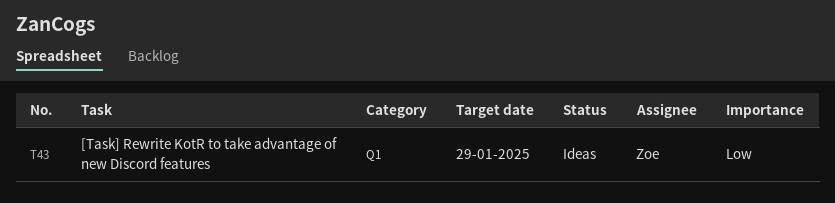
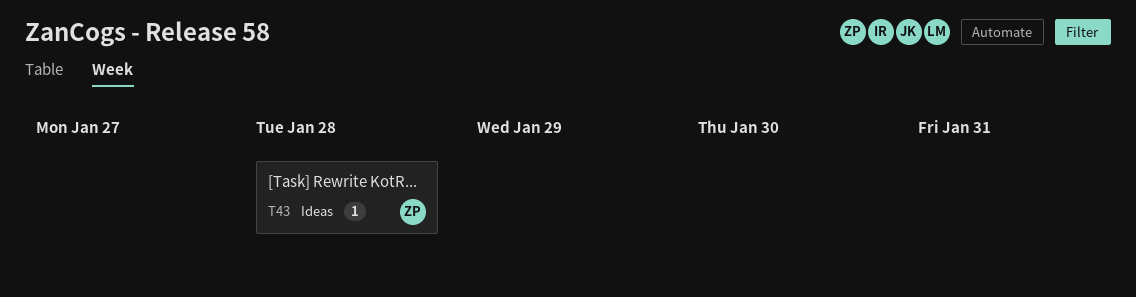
T43, due: Jan 29 -> Jan 28

